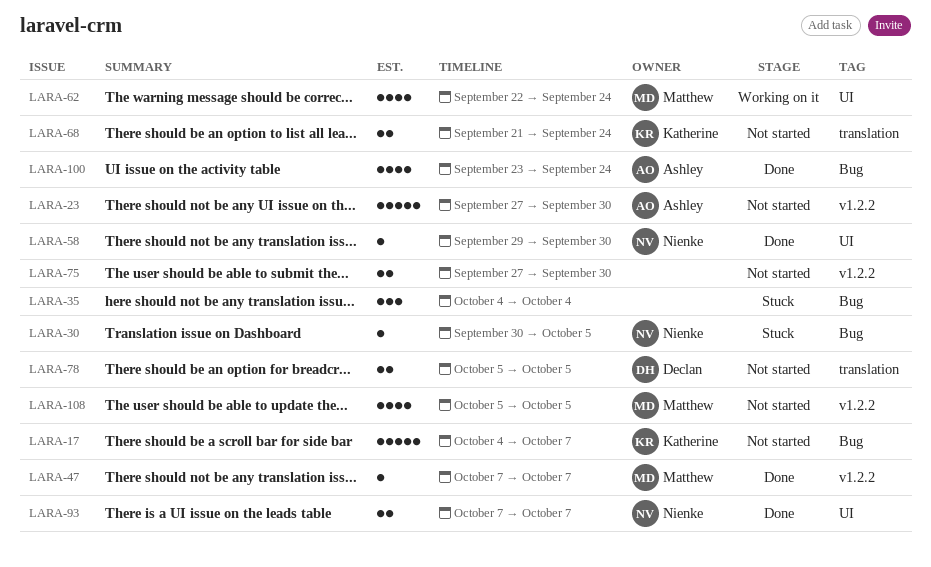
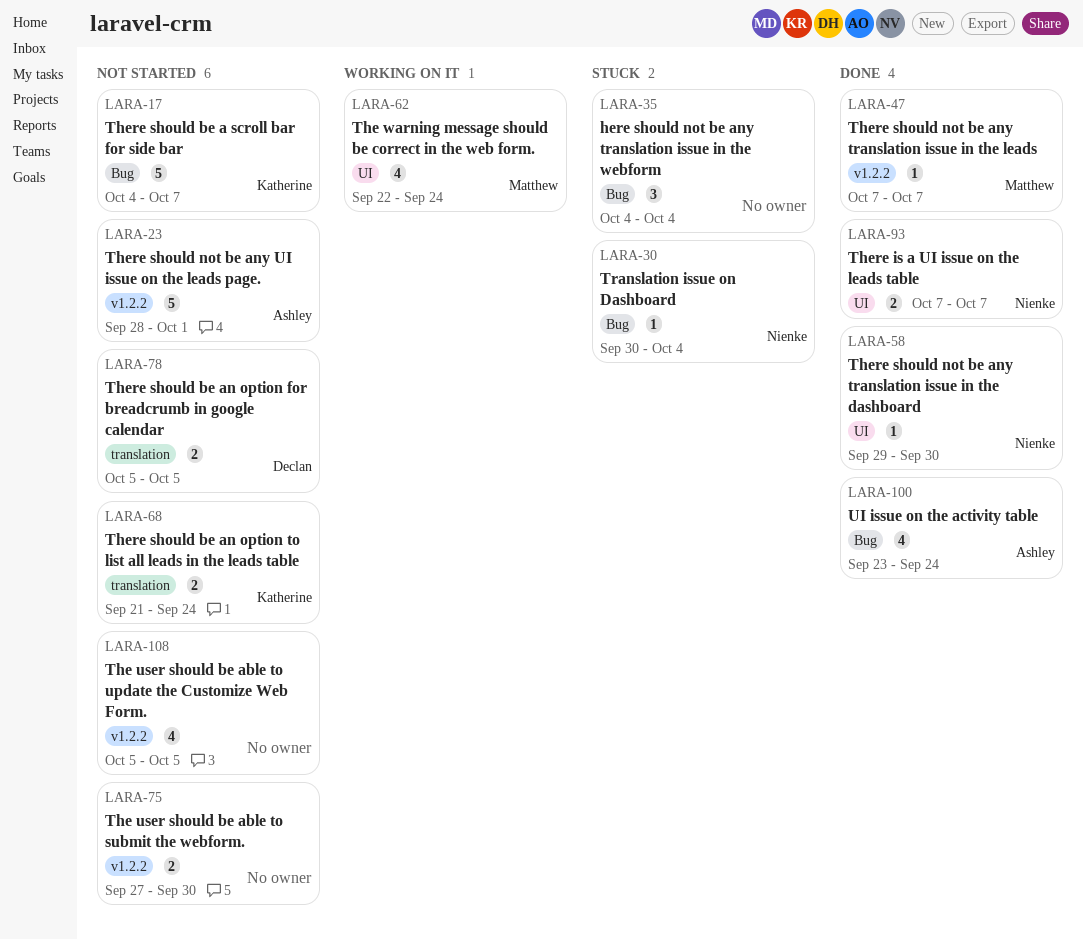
LARA-23, start: Sep 27 -> Sep 28
LARA-23, due: Sep 30 -> Oct 1
LARA-30, due: Oct 5 -> Oct 4
LARA-108, owner: Matthew -> none

